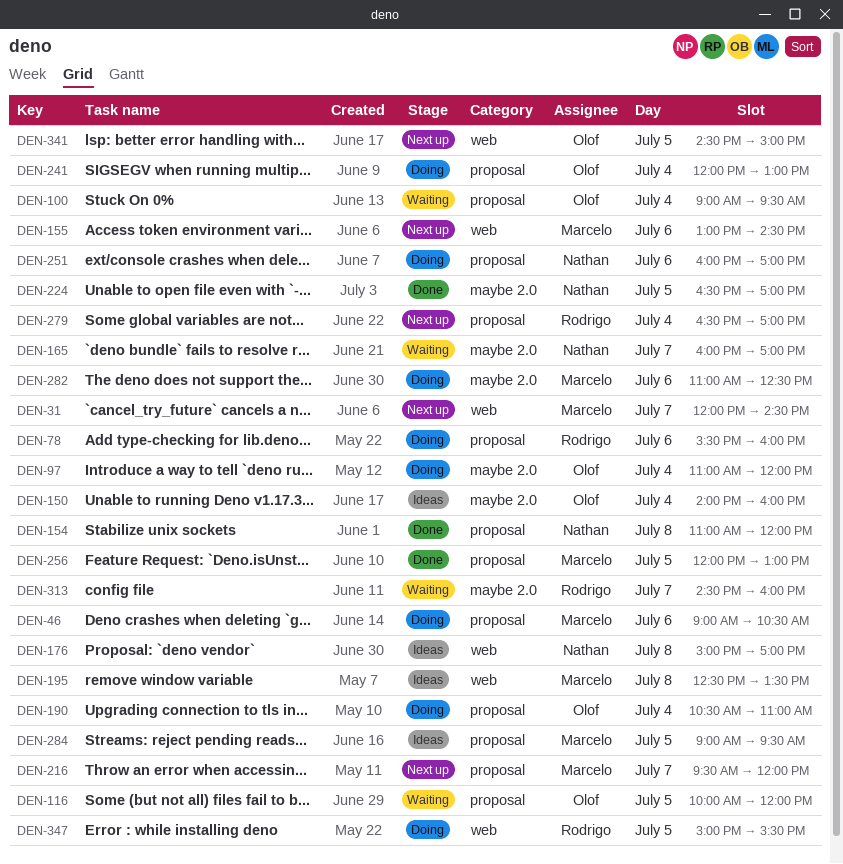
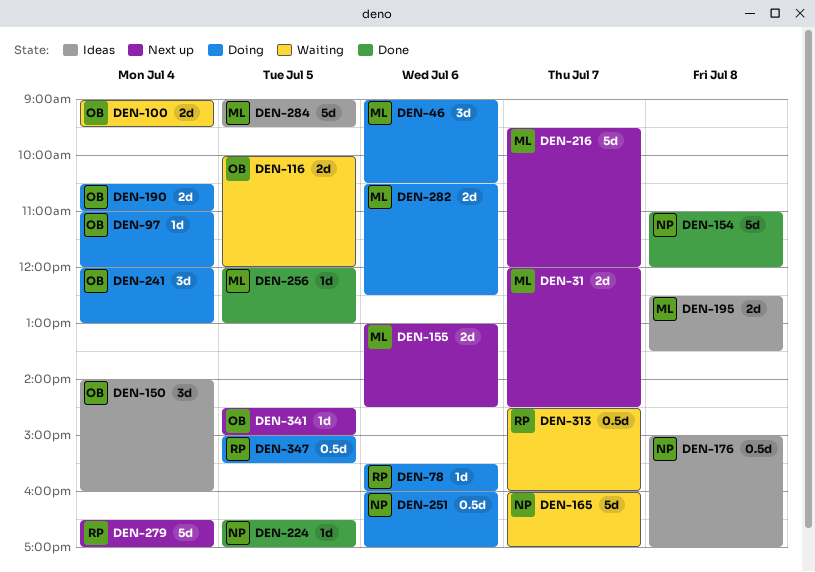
DEN-282, begins: 11:00 -> 10:30

